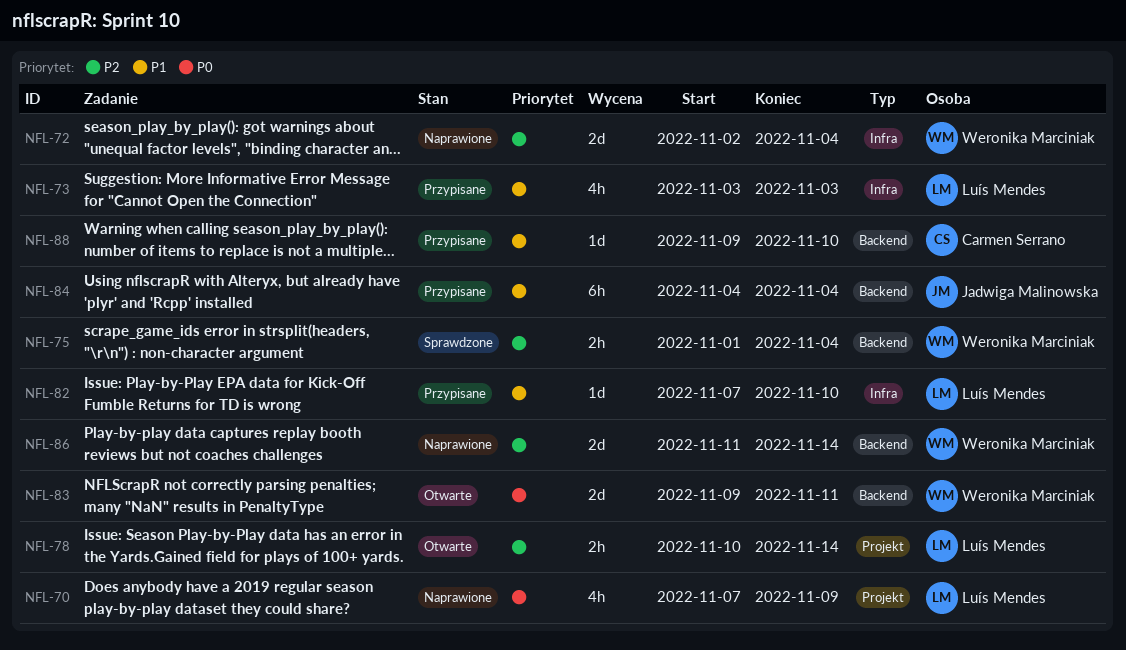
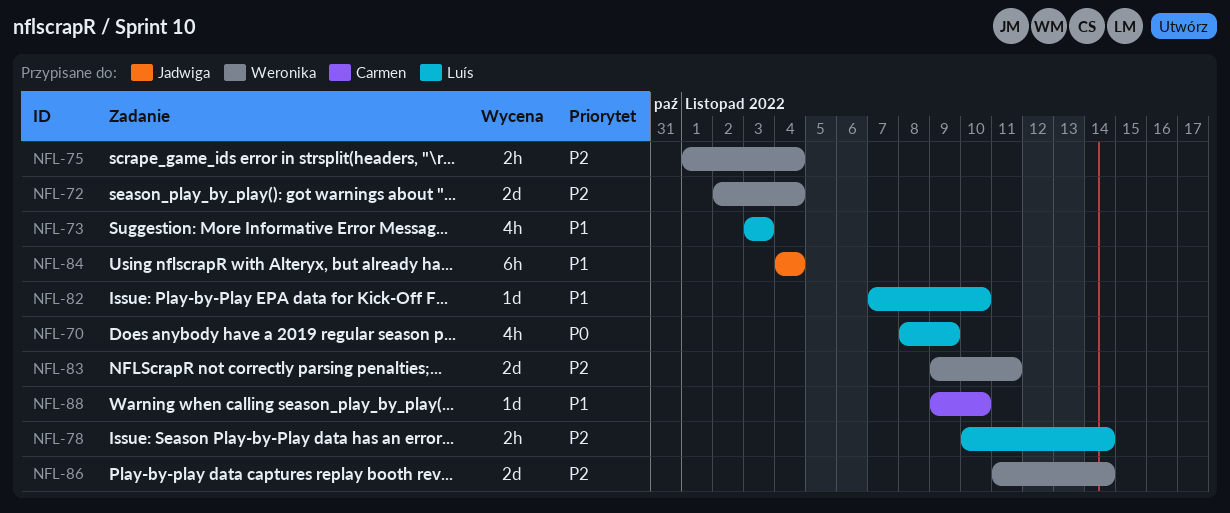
NFL-70, start: Nov 7 -> Nov 8
NFL-83, priority: P0 -> P2

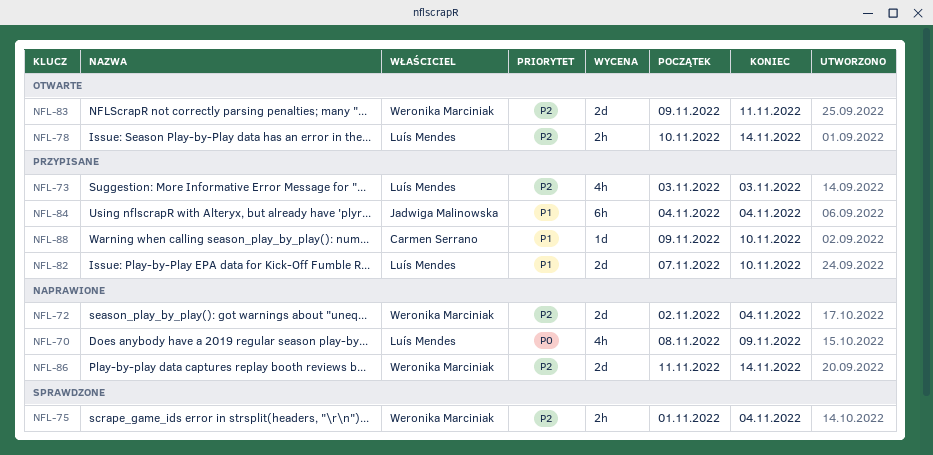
NFL-73, priority: P1 -> P2
NFL-82, estimate: 1d -> 2d

